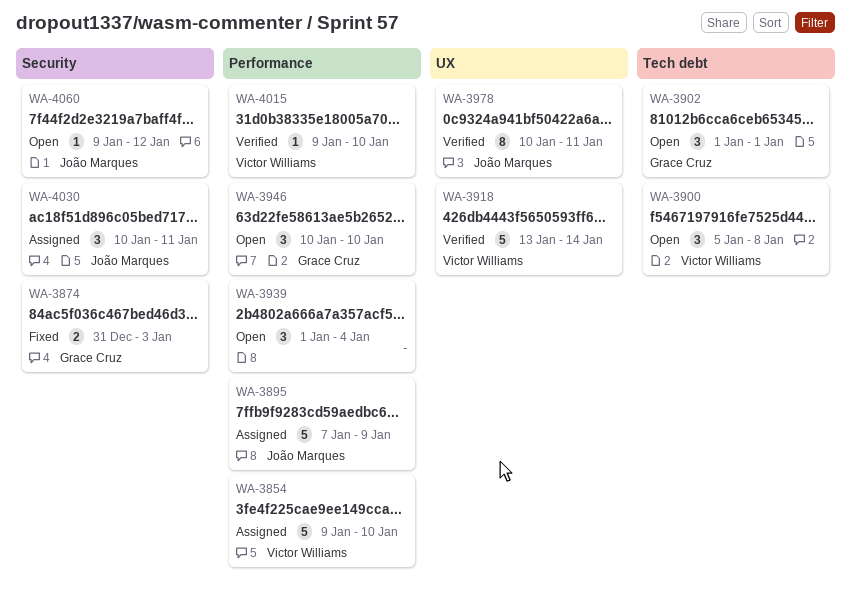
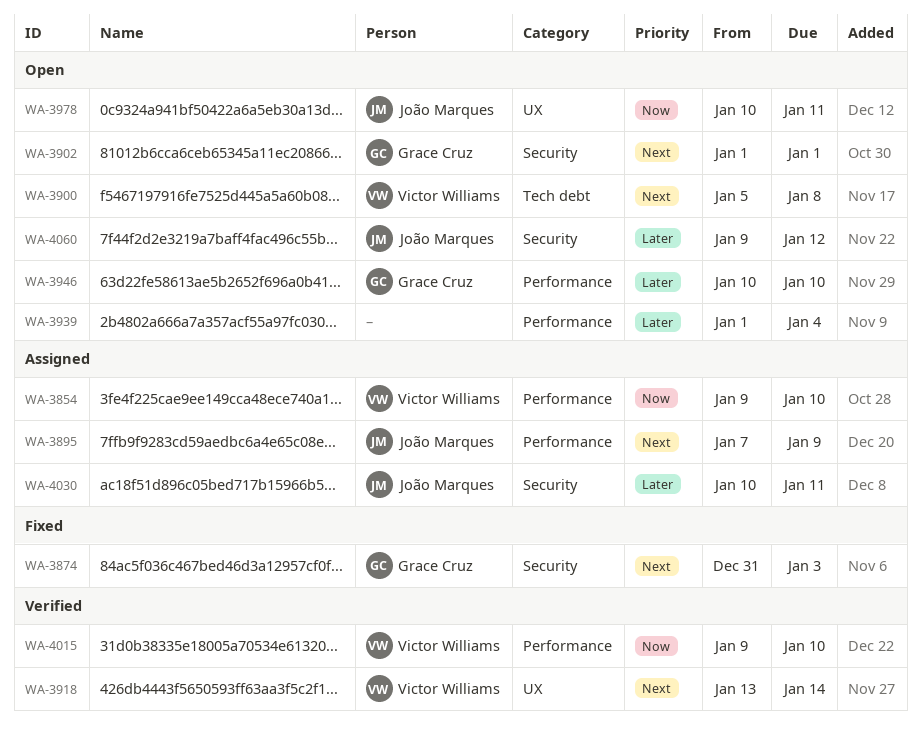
WA-3902, label: Tech debt -> Security
WA-3978, status: Verified -> Open

